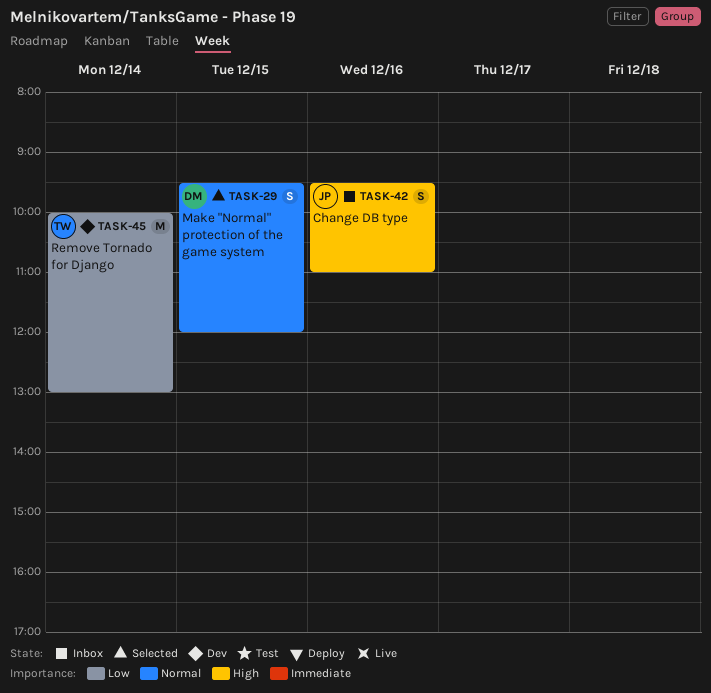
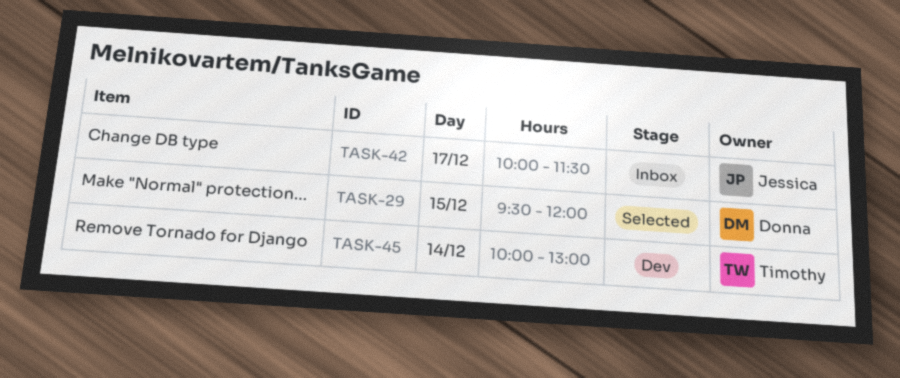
TASK-42, day: Dec 16 -> Dec 17
TASK-42, begins: 09:30 -> 10:00
TASK-42, ends: 11:00 -> 11:30

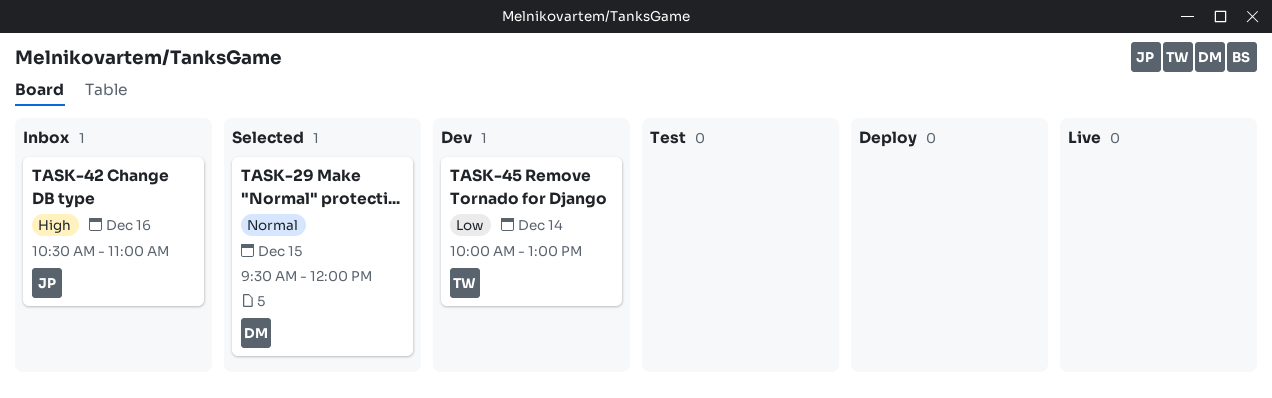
TASK-42, day: Dec 17 -> Dec 16
TASK-42, begins: 10:00 -> 10:30
TASK-42, ends: 11:30 -> 11:00

